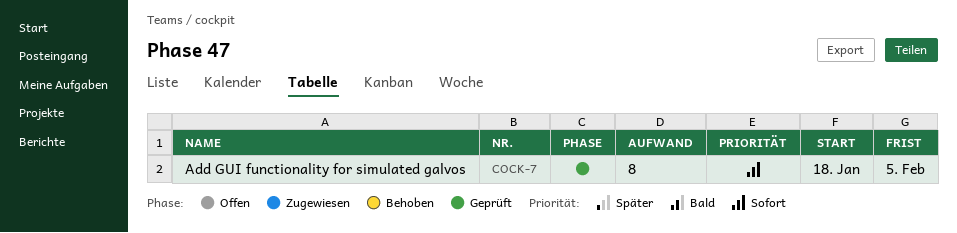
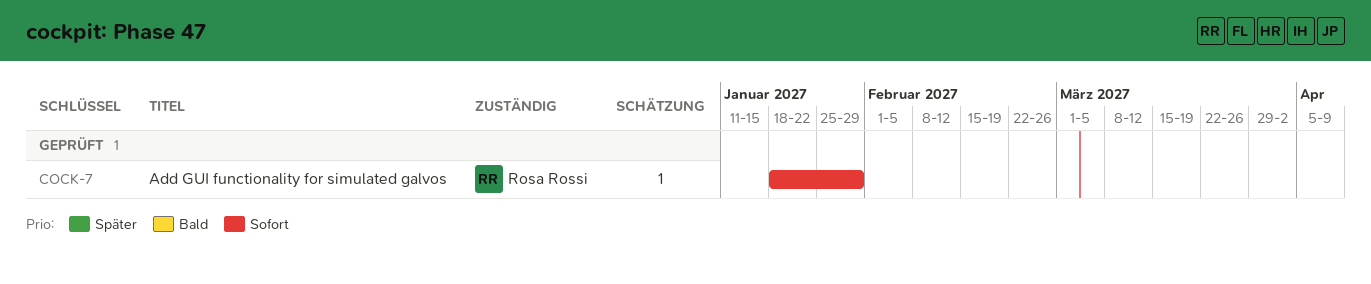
COCK-7, estimate: 8 -> 1
COCK-7, due: Feb 5 -> Jan 29

